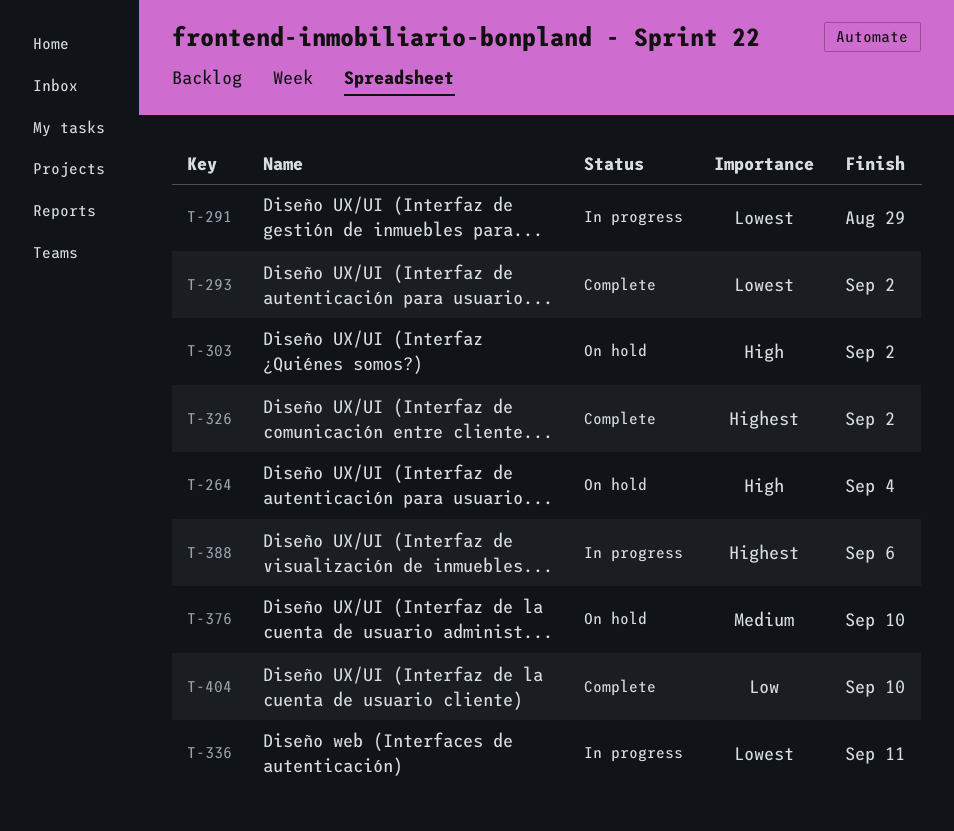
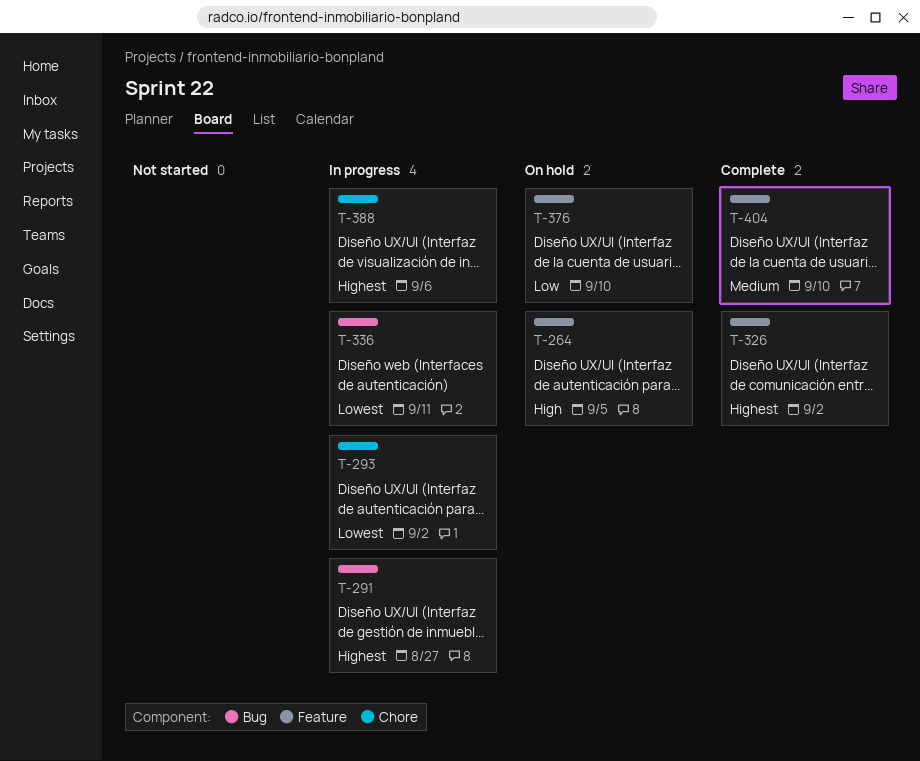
T-264, due: Sep 4 -> Sep 5
T-291, priority: Lowest -> Highest
T-291, due: Aug 29 -> Aug 27
T-293, status: Complete -> In progress
T-303: present -> none
T-376, priority: Medium -> Low
T-404, priority: Low -> Medium

